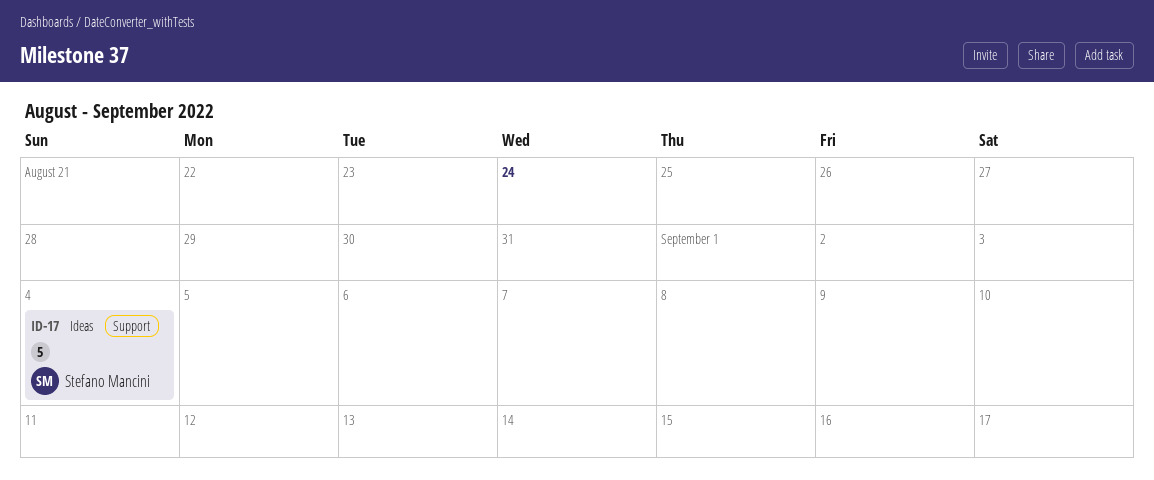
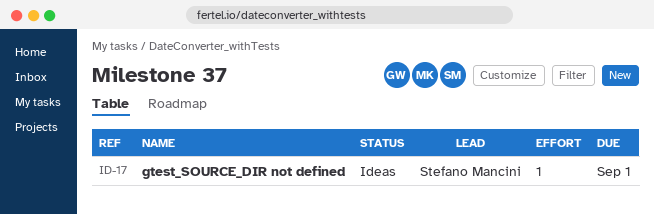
ID-17, estimate: 5 -> 1
ID-17, due: Sep 4 -> Sep 1

